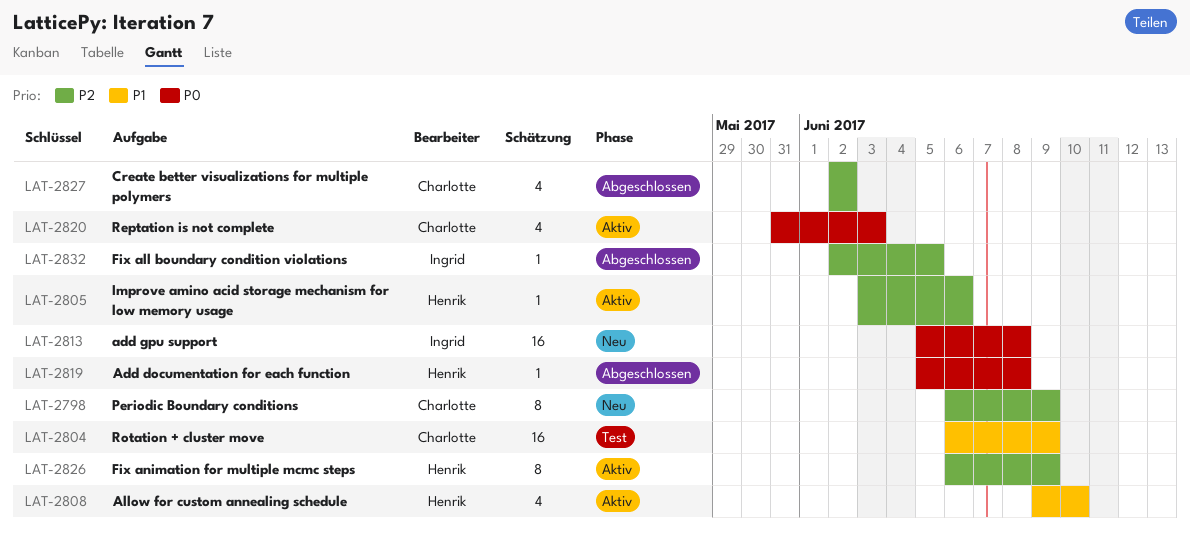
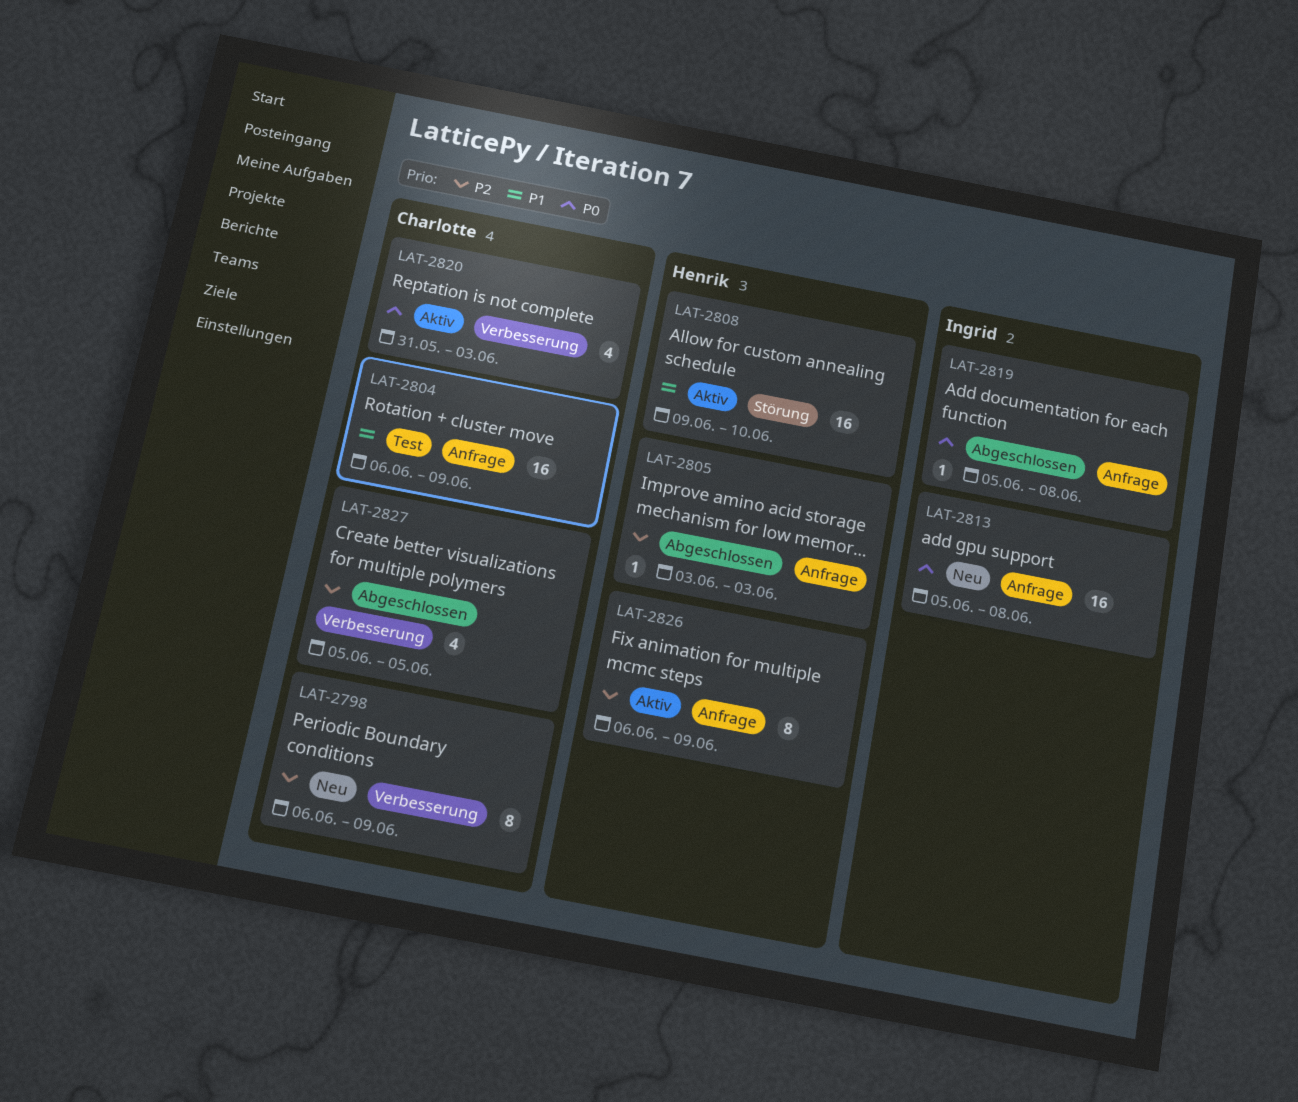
LAT-2805, status: Aktiv -> Abgeschlossen
LAT-2805, due: Jun 6 -> Jun 3
LAT-2808, estimate: 4 -> 16
LAT-2819, owner: Henrik -> Ingrid
LAT-2827, start: Jun 2 -> Jun 5
LAT-2827, due: Jun 2 -> Jun 5
LAT-2832: present -> none

